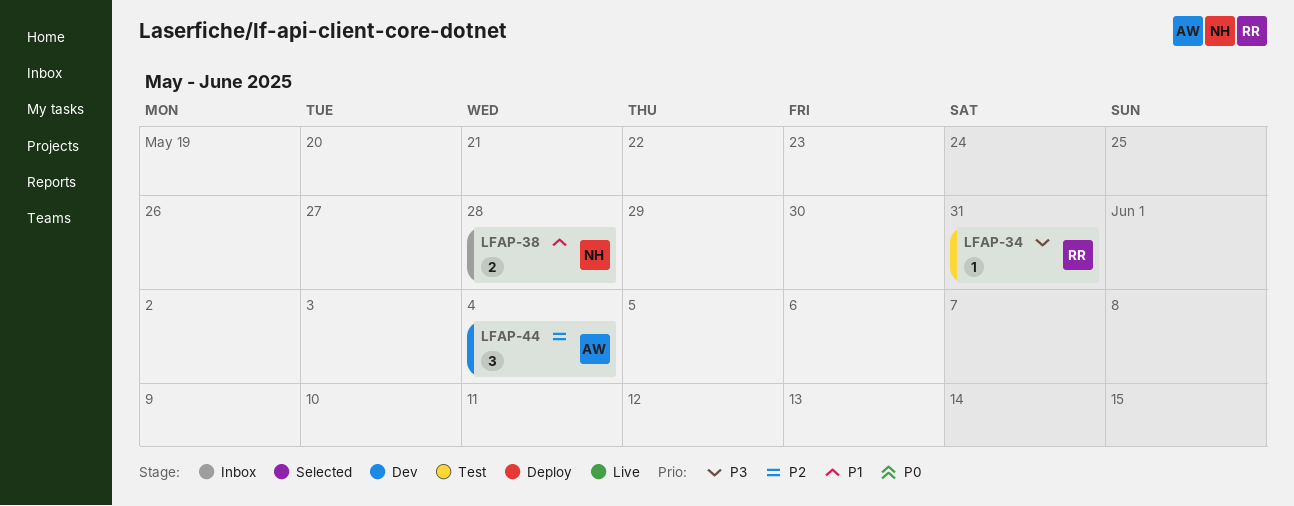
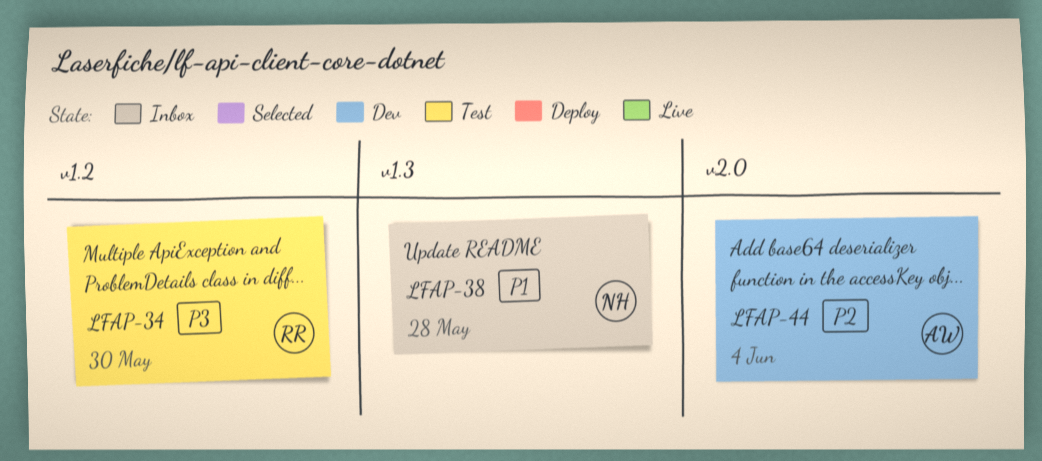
LFAP-34, due: May 31 -> May 30

